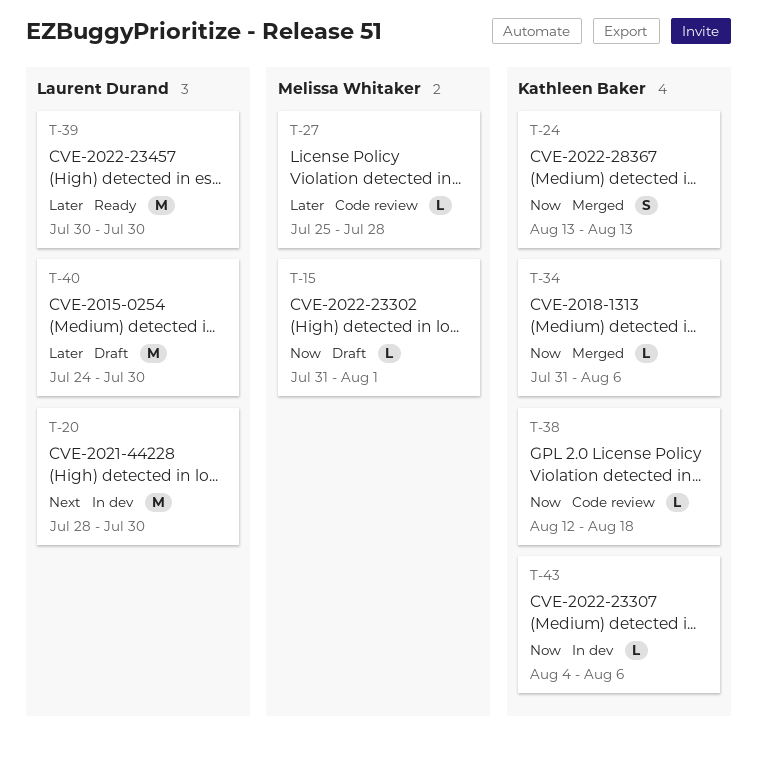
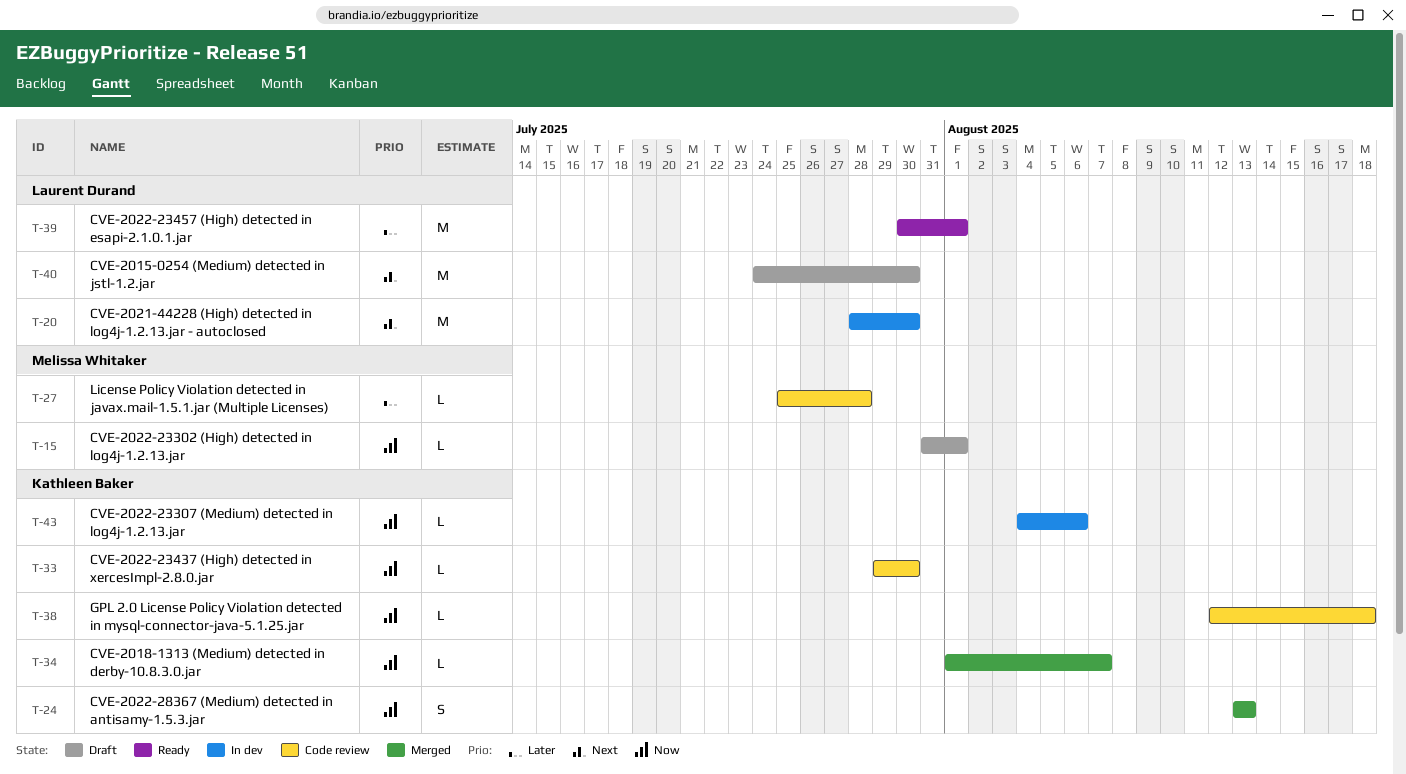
T-33: none -> present
T-34, start: Jul 31 -> Aug 1
T-34, due: Aug 6 -> Aug 7
T-39, due: Jul 30 -> Aug 1
T-40, priority: Later -> Next

